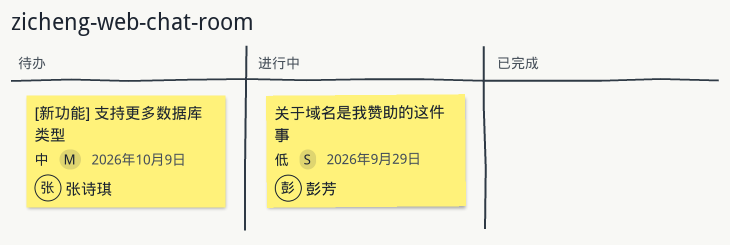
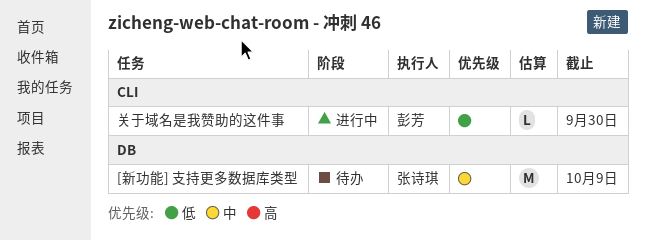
关于域名是我赞助的这件事, estimate: S -> L
关于域名是我赞助的这件事, due: Sep 29 -> Sep 30

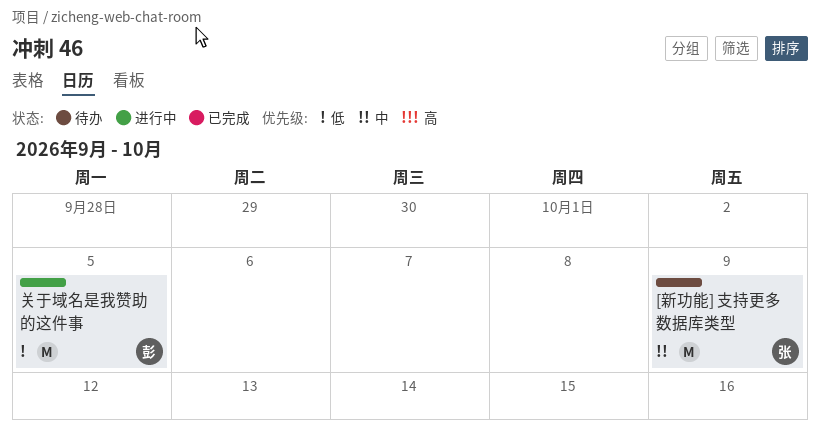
关于域名是我赞助的这件事, estimate: L -> M
关于域名是我赞助的这件事, due: Sep 30 -> Oct 5

